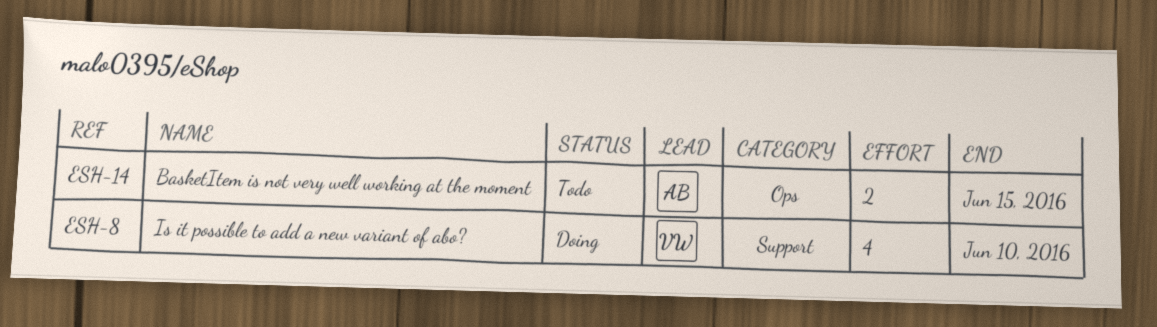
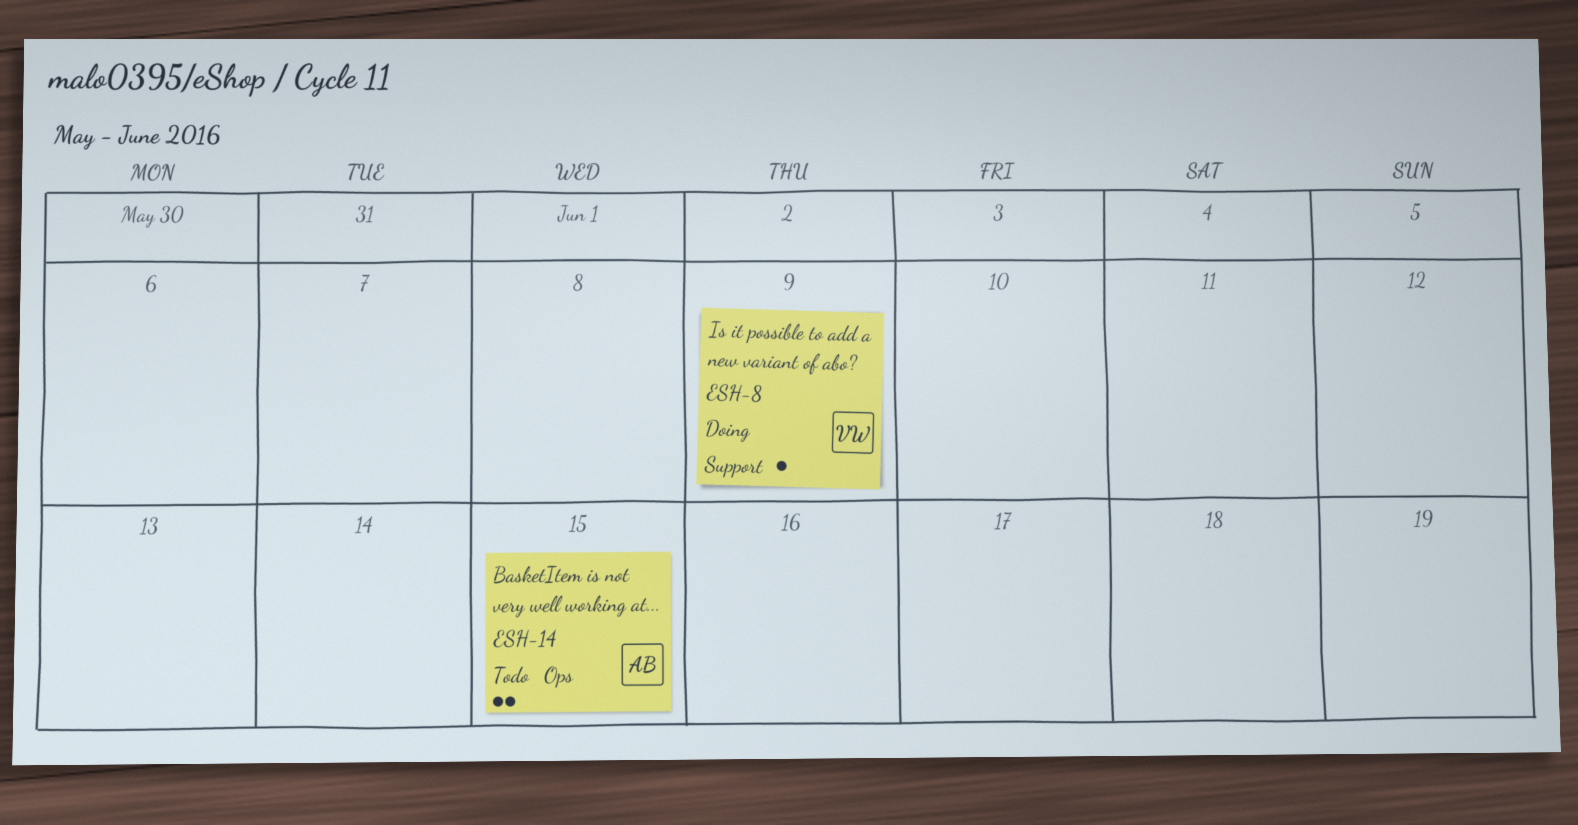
ESH-8, estimate: 4 -> 1
ESH-8, due: Jun 10 -> Jun 9

